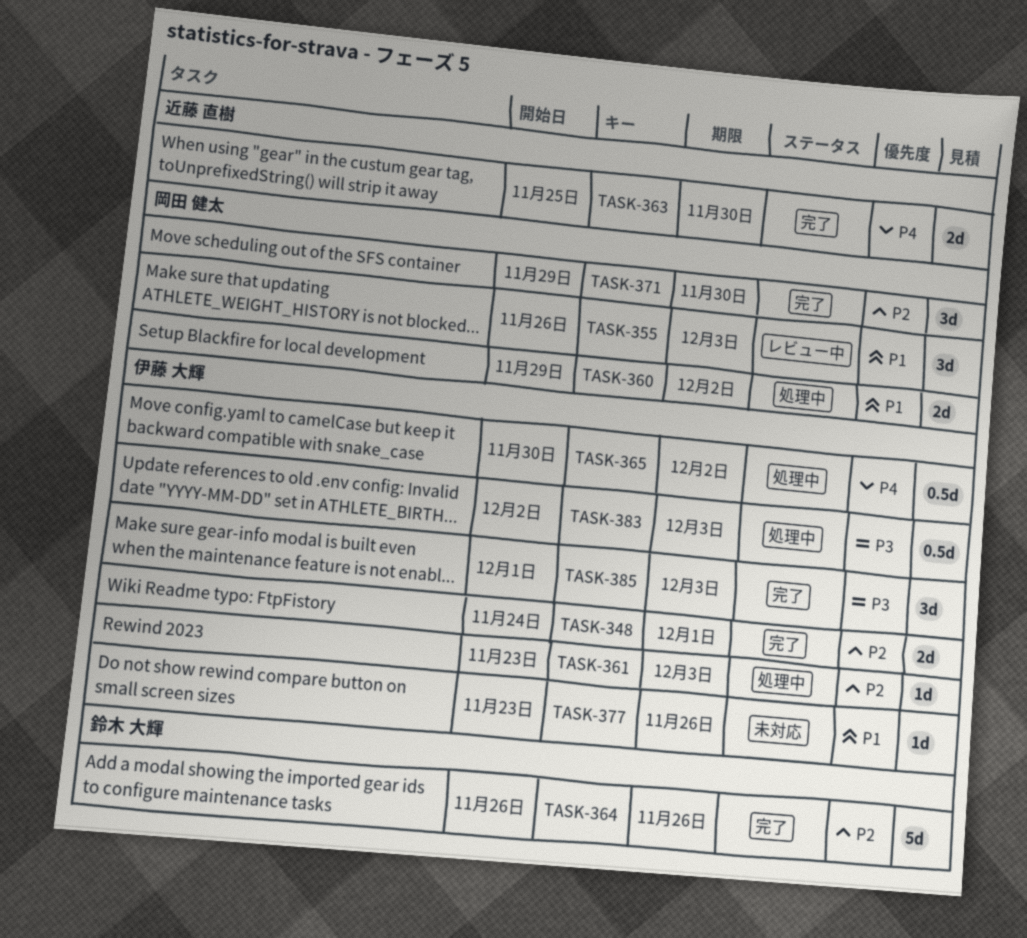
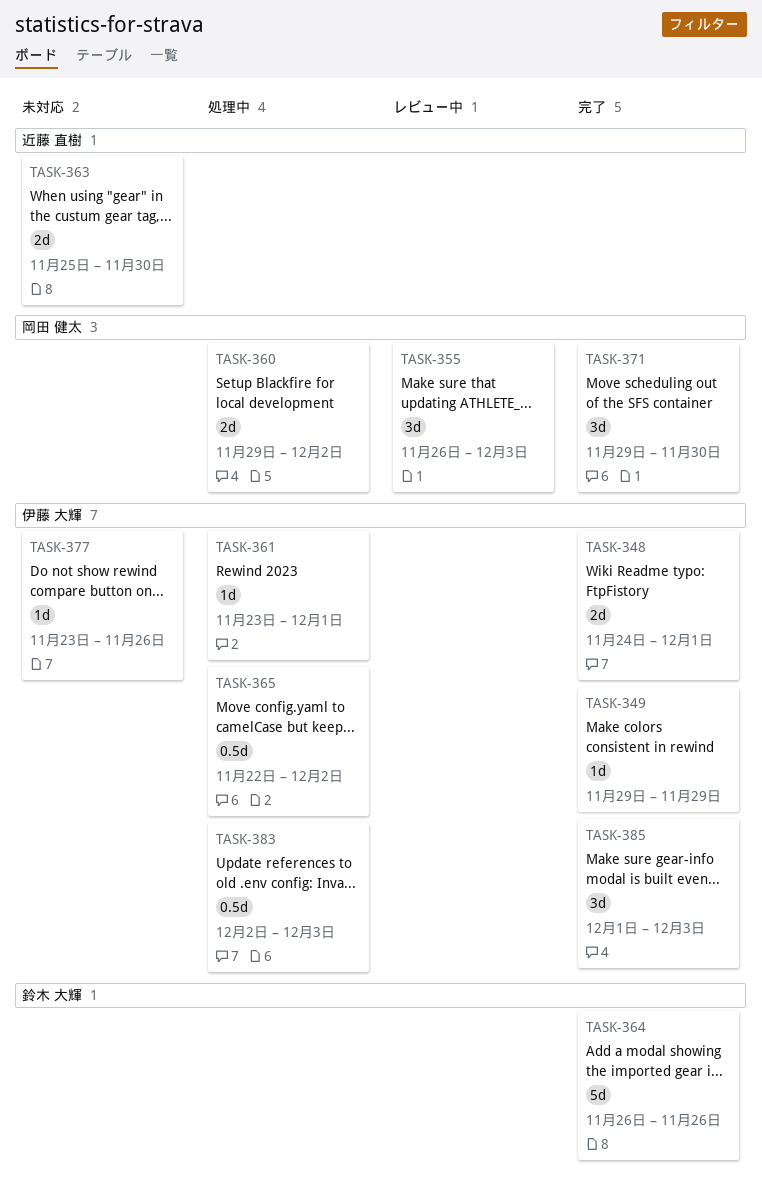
TASK-349: none -> present
TASK-361, due: Dec 3 -> Dec 1
TASK-363, status: 完了 -> 未対応
TASK-365, start: Nov 30 -> Nov 22

